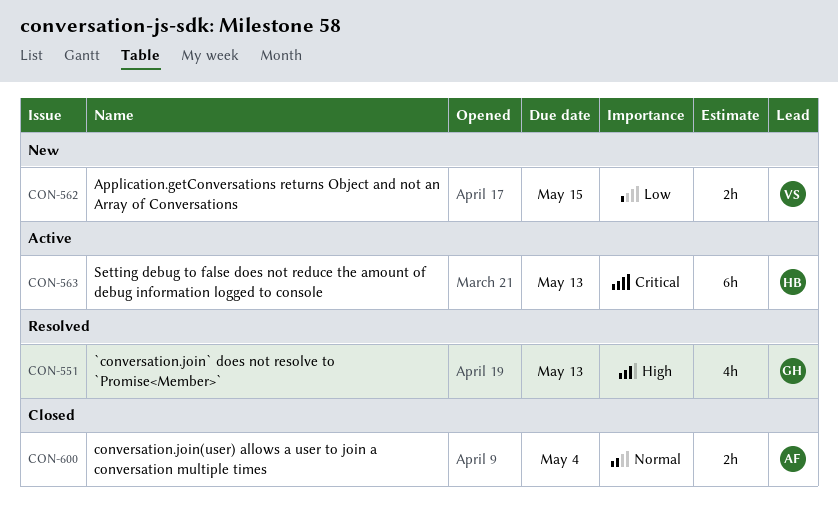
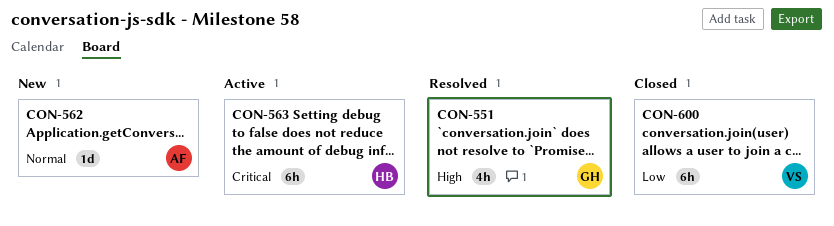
CON-562, owner: VS -> AF
CON-562, priority: Low -> Normal
CON-562, estimate: 2h -> 1d
CON-600, owner: AF -> VS
CON-600, priority: Normal -> Low
CON-600, estimate: 2h -> 6h

